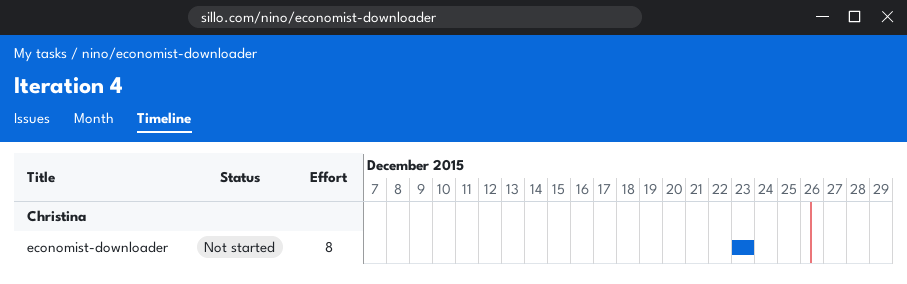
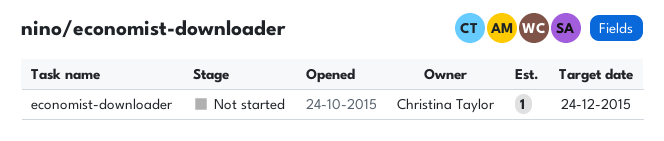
economist-downloader, estimate: 8 -> 1
economist-downloader, due: Dec 23 -> Dec 24

